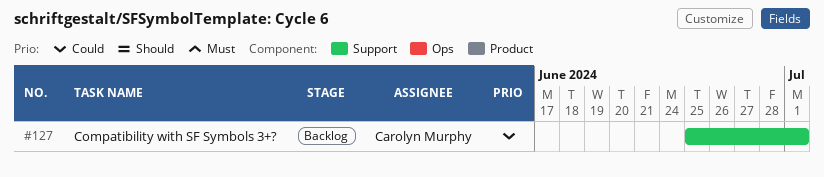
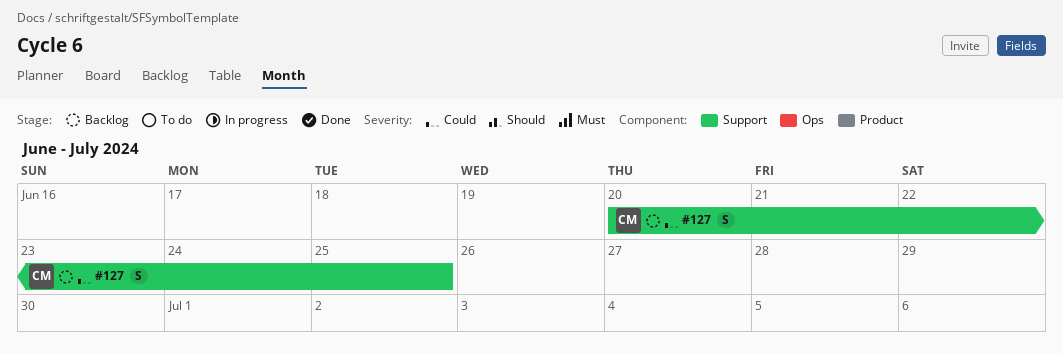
#127, start: Jun 25 -> Jun 20
#127, due: Jul 1 -> Jun 25

